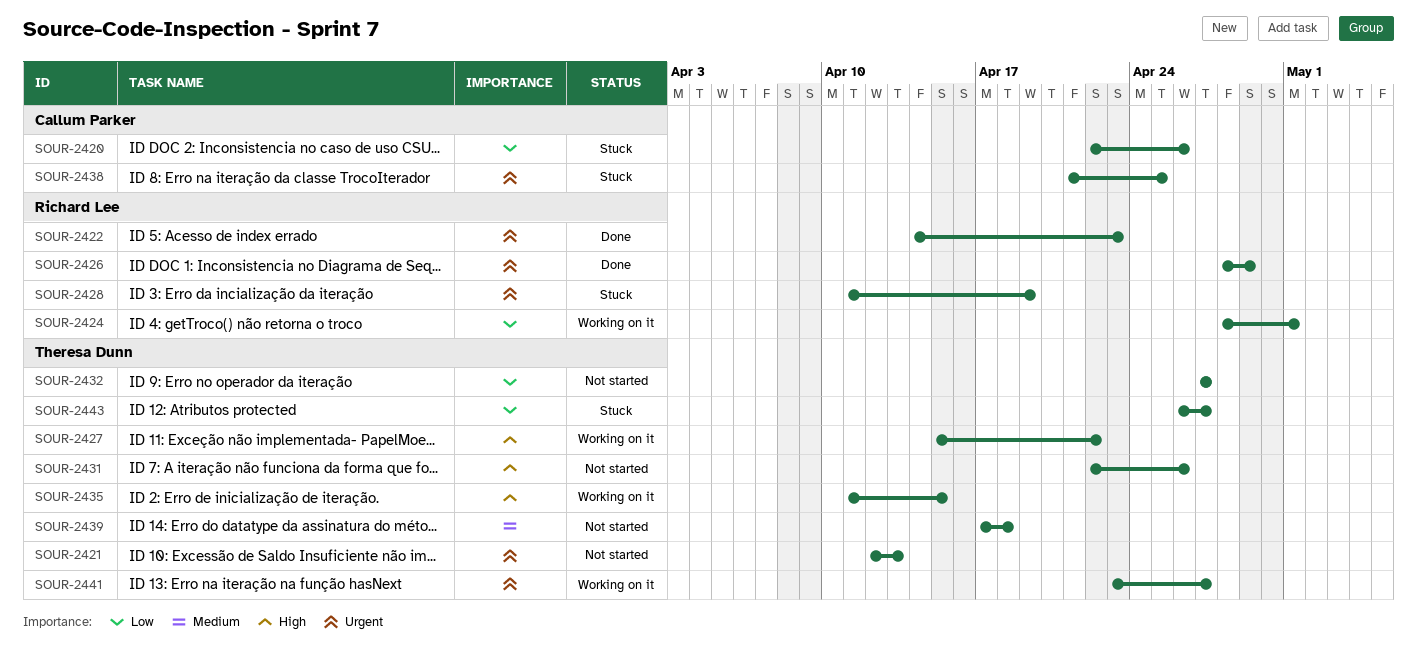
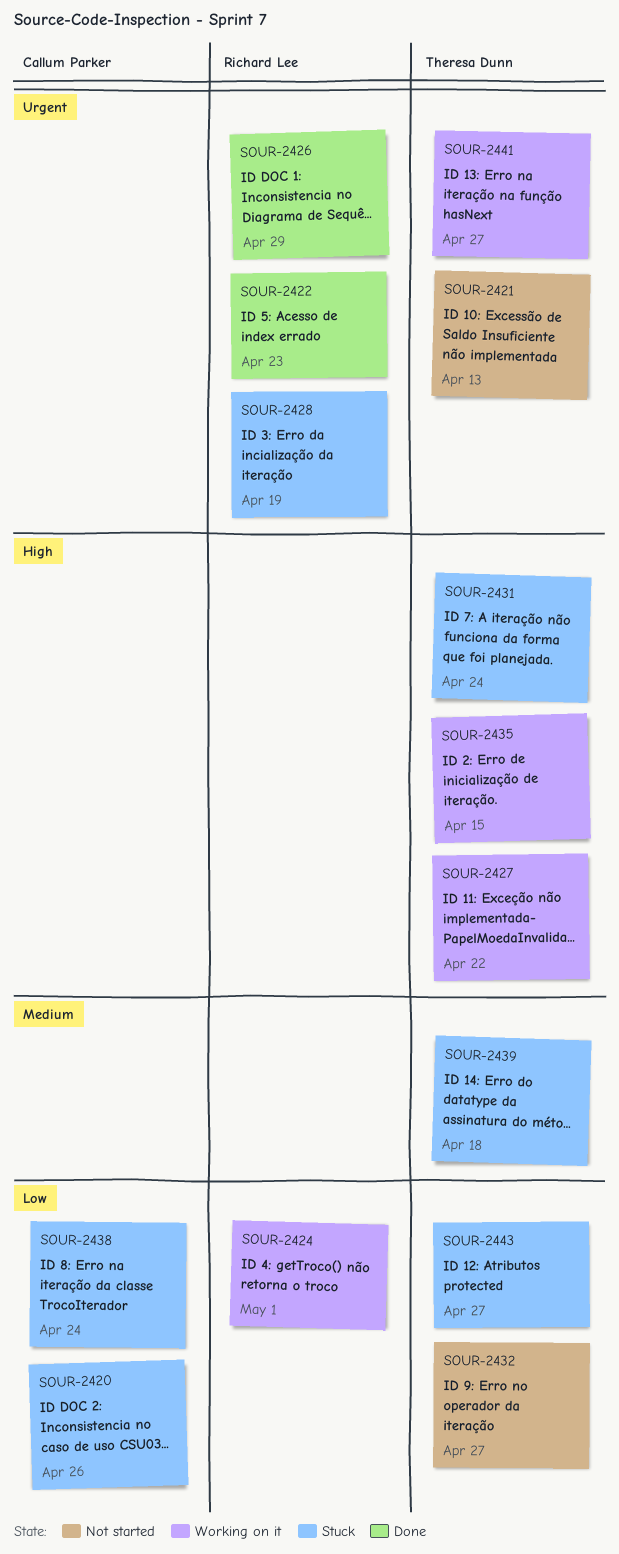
SOUR-2431, status: Not started -> Stuck
SOUR-2431, due: Apr 26 -> Apr 24
SOUR-2438, priority: Urgent -> Low
SOUR-2438, due: Apr 25 -> Apr 24
SOUR-2439, status: Not started -> Stuck

